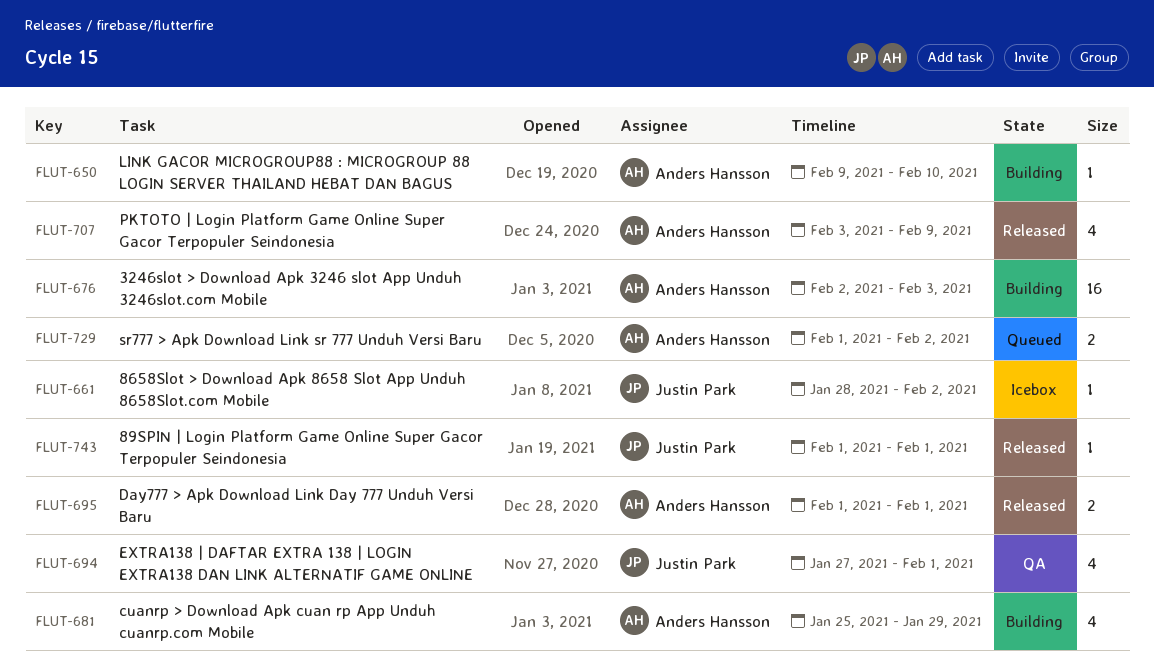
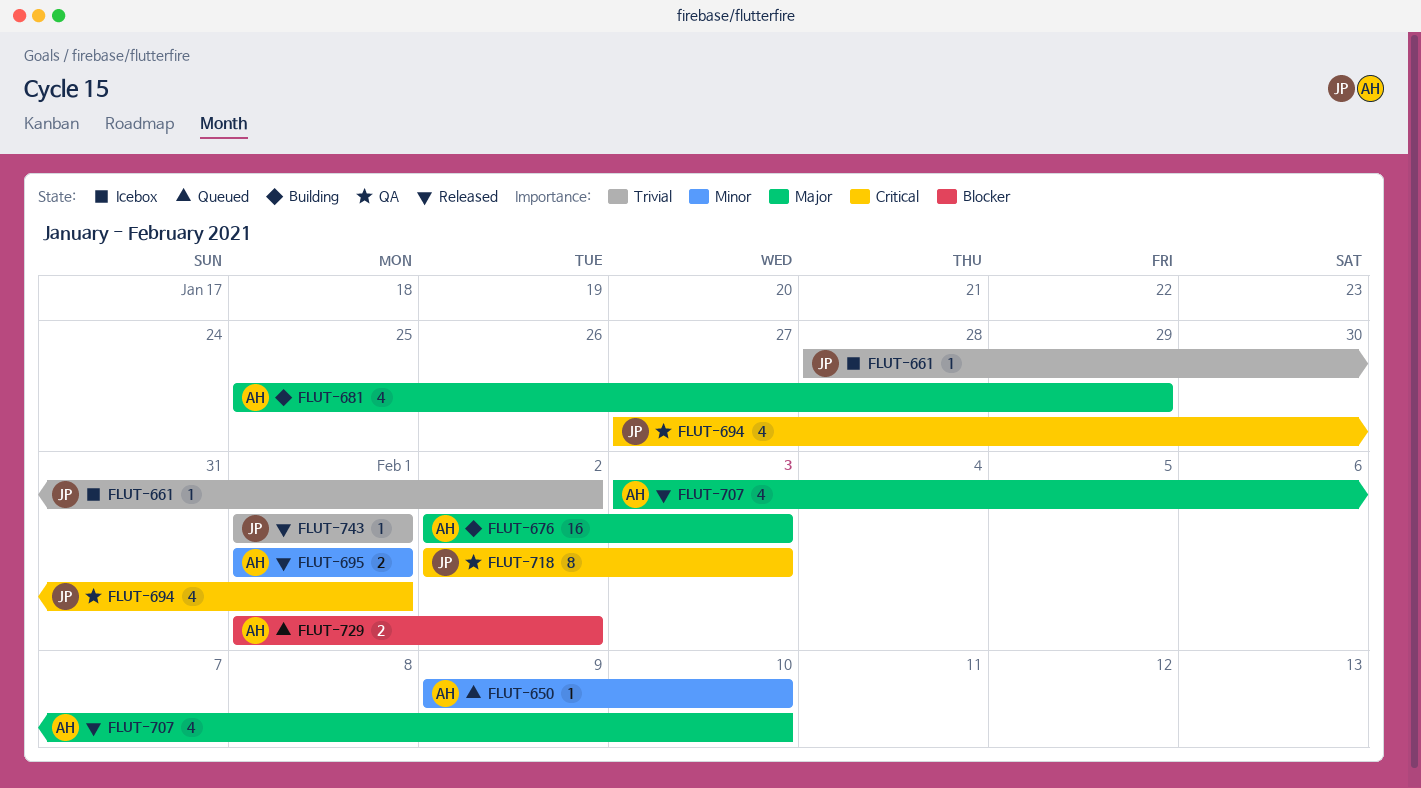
FLUT-650, status: Building -> Queued
FLUT-707, due: Feb 9 -> Feb 10
FLUT-718: none -> present

